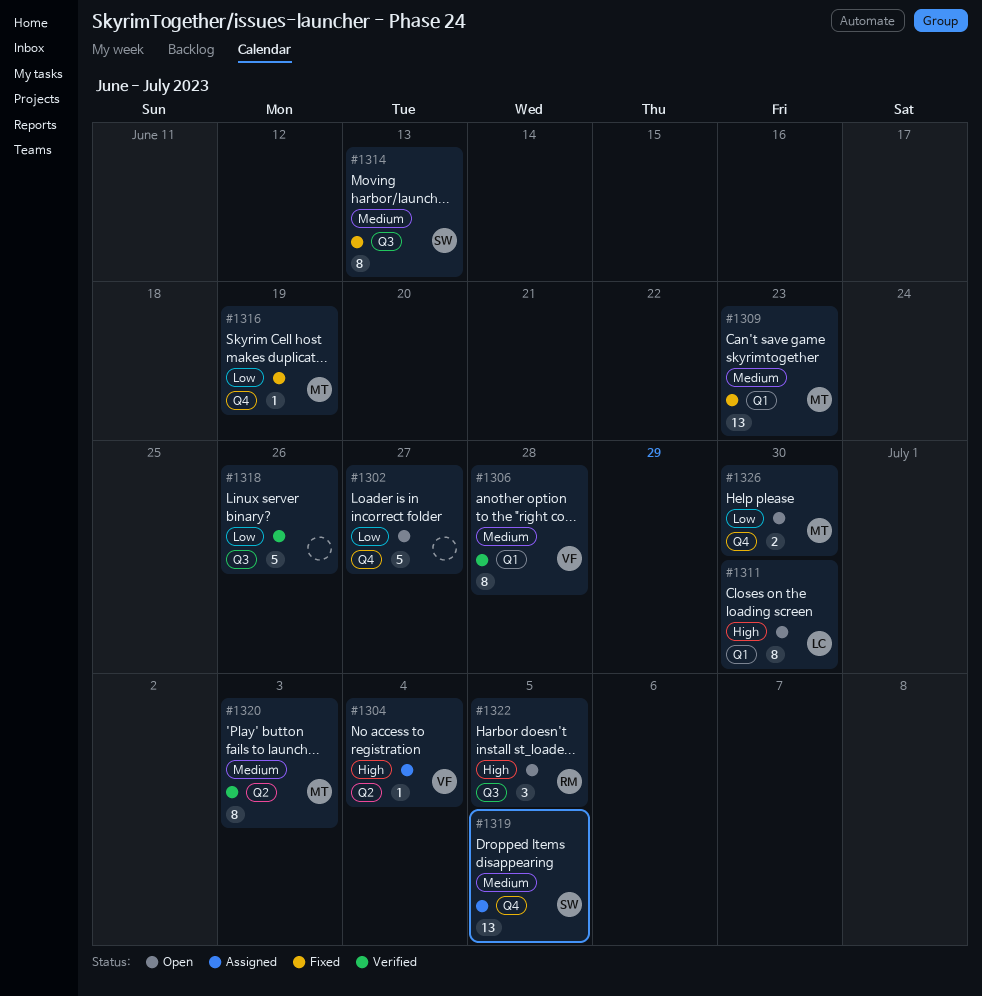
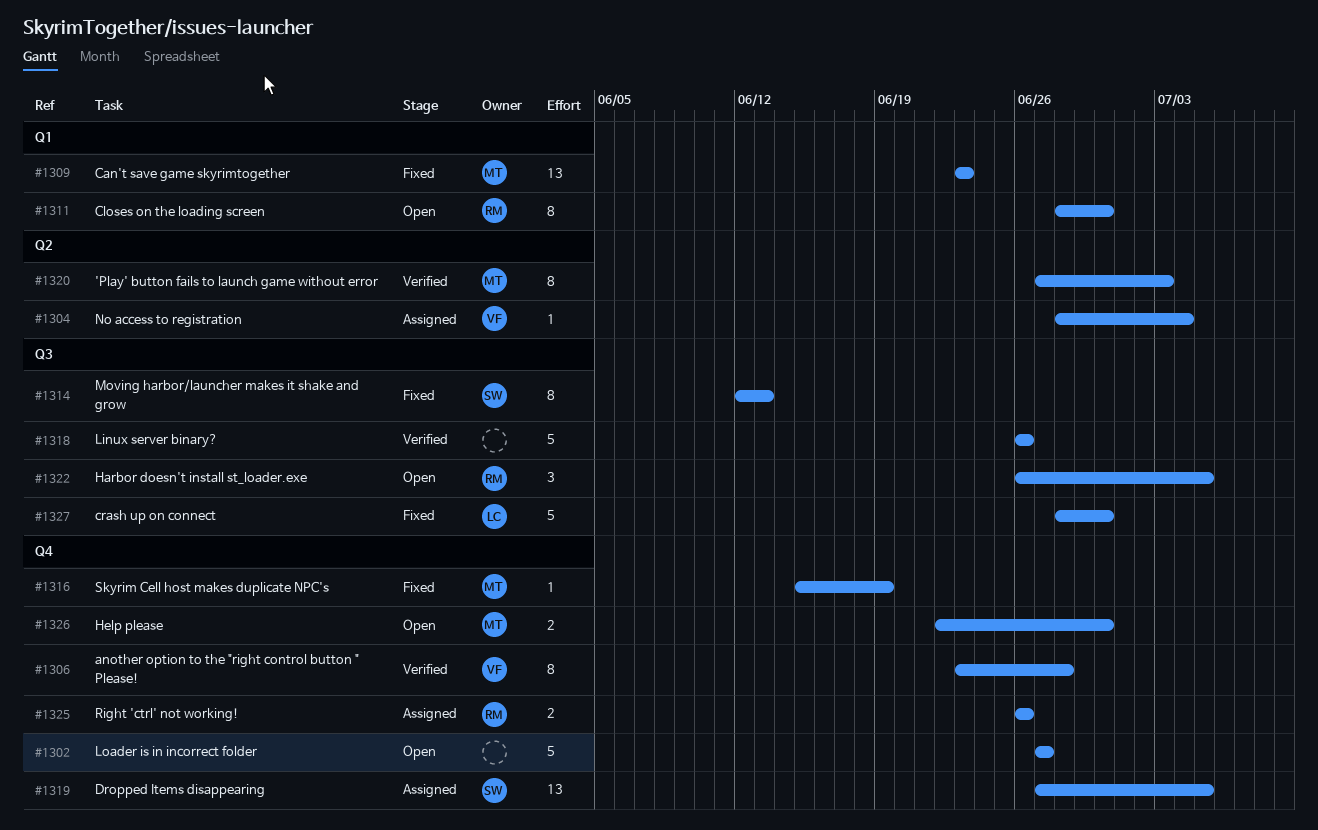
#1306, label: Q1 -> Q4
#1311, owner: LC -> RM
#1325: none -> present
#1327: none -> present

